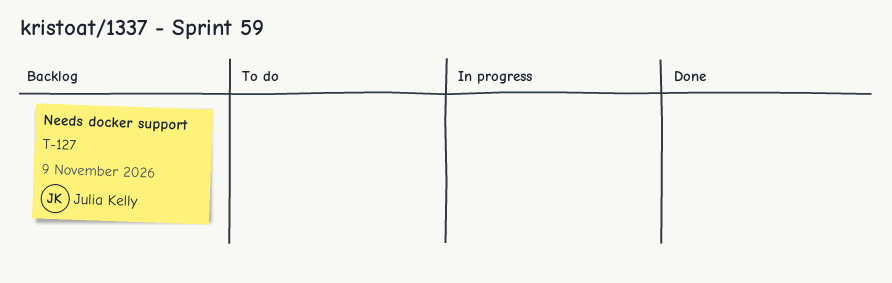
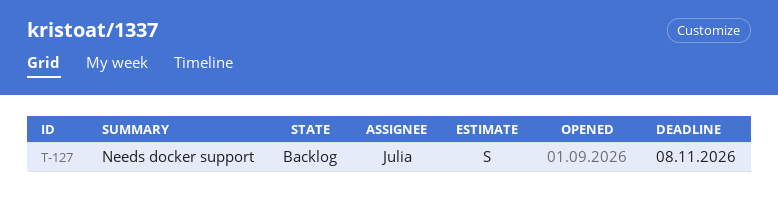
T-127, due: Nov 9 -> Nov 8

